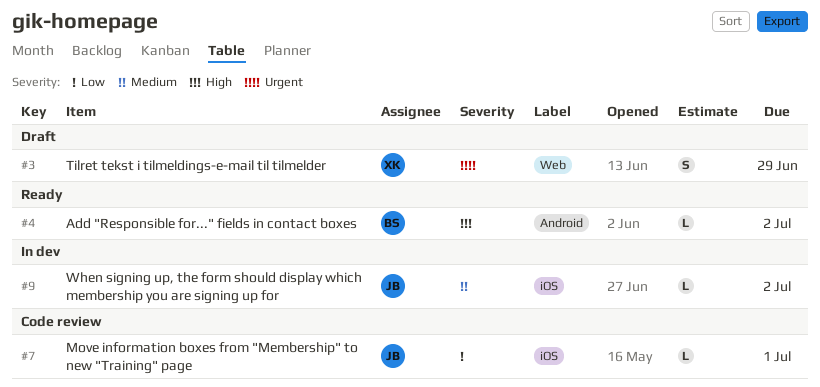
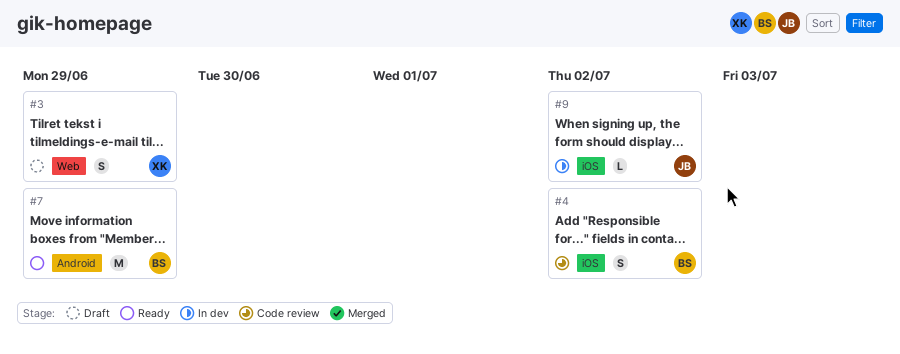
#4, status: Ready -> Code review
#4, label: Android -> iOS
#4, estimate: L -> S
#7, status: Code review -> Ready
#7, owner: JB -> BS
#7, label: iOS -> Android
#7, estimate: L -> M
#7, due: Jul 1 -> Jun 29

